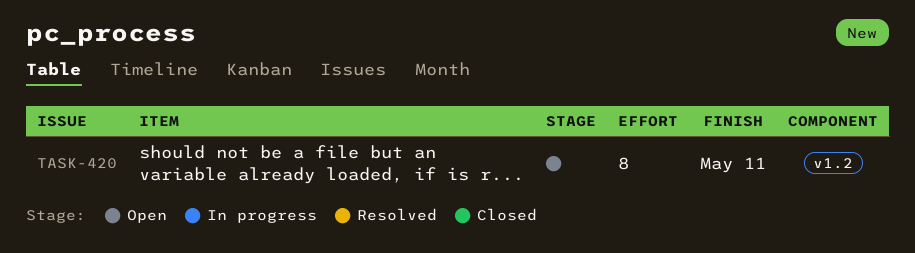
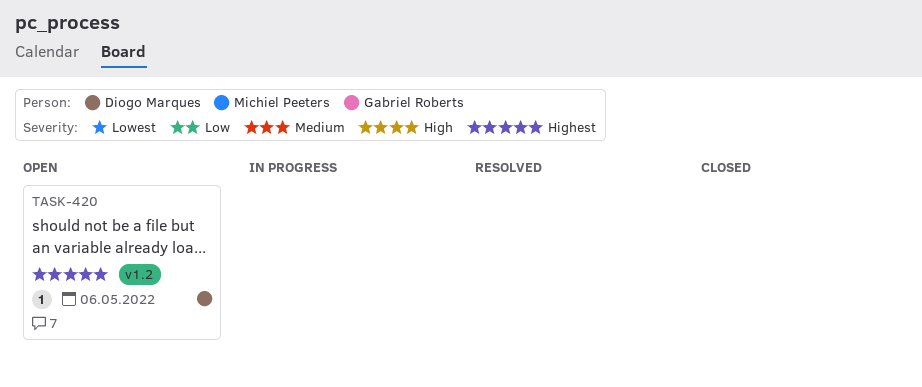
TASK-420, estimate: 8 -> 1
TASK-420, due: May 11 -> May 6

